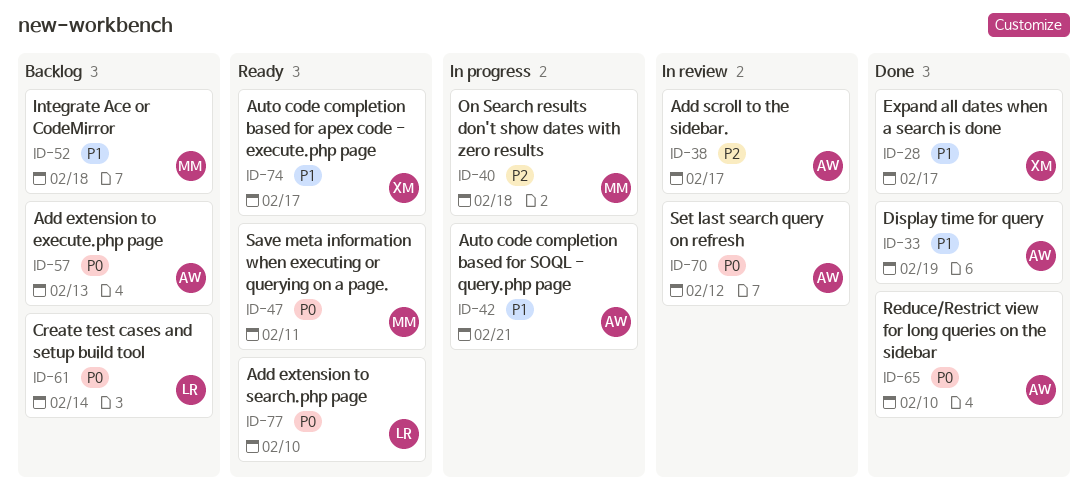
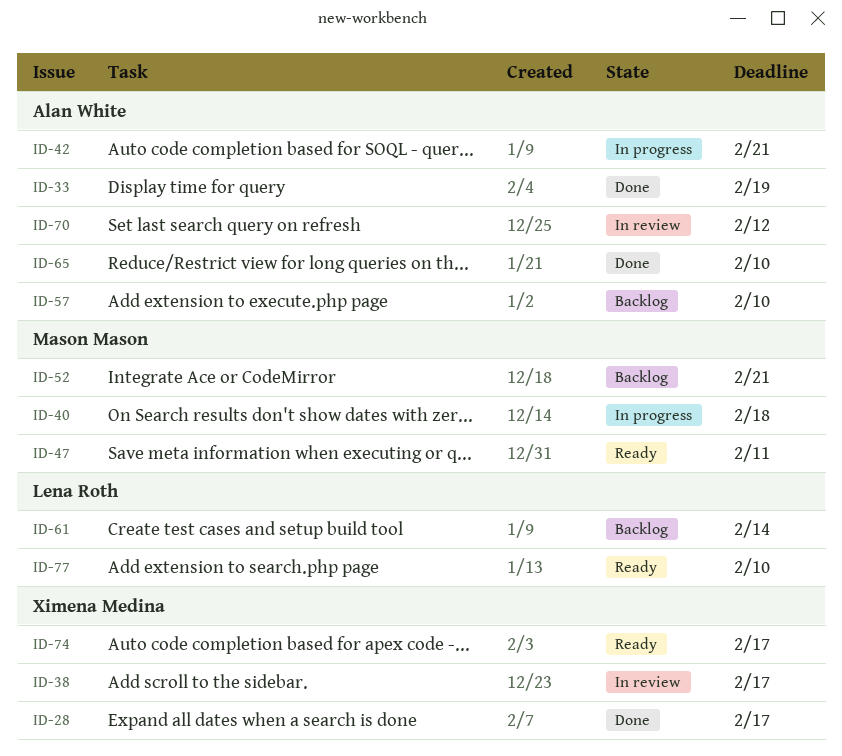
ID-38, owner: Alan White -> Ximena Medina
ID-52, due: Feb 18 -> Feb 21
ID-57, due: Feb 13 -> Feb 10

